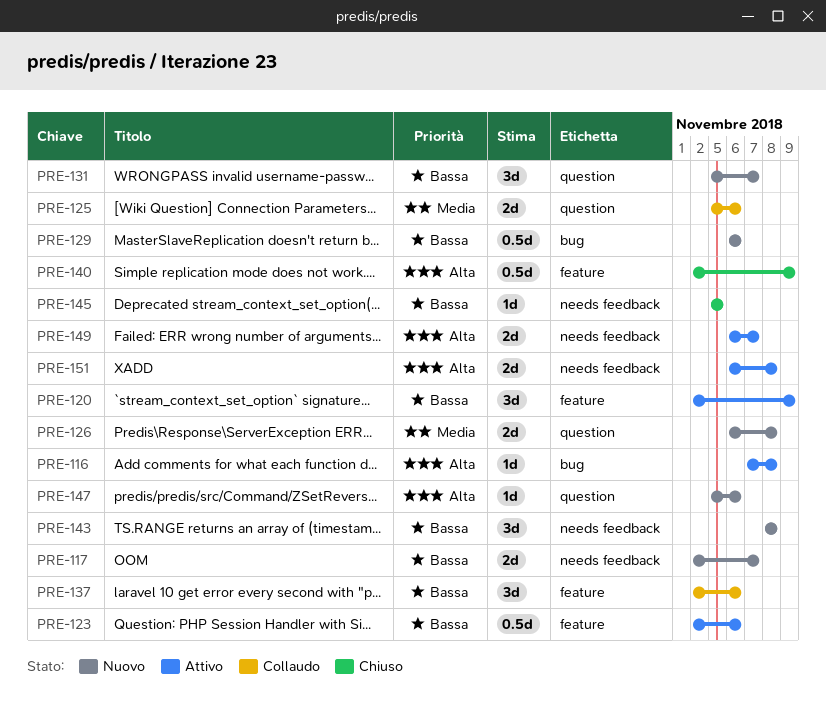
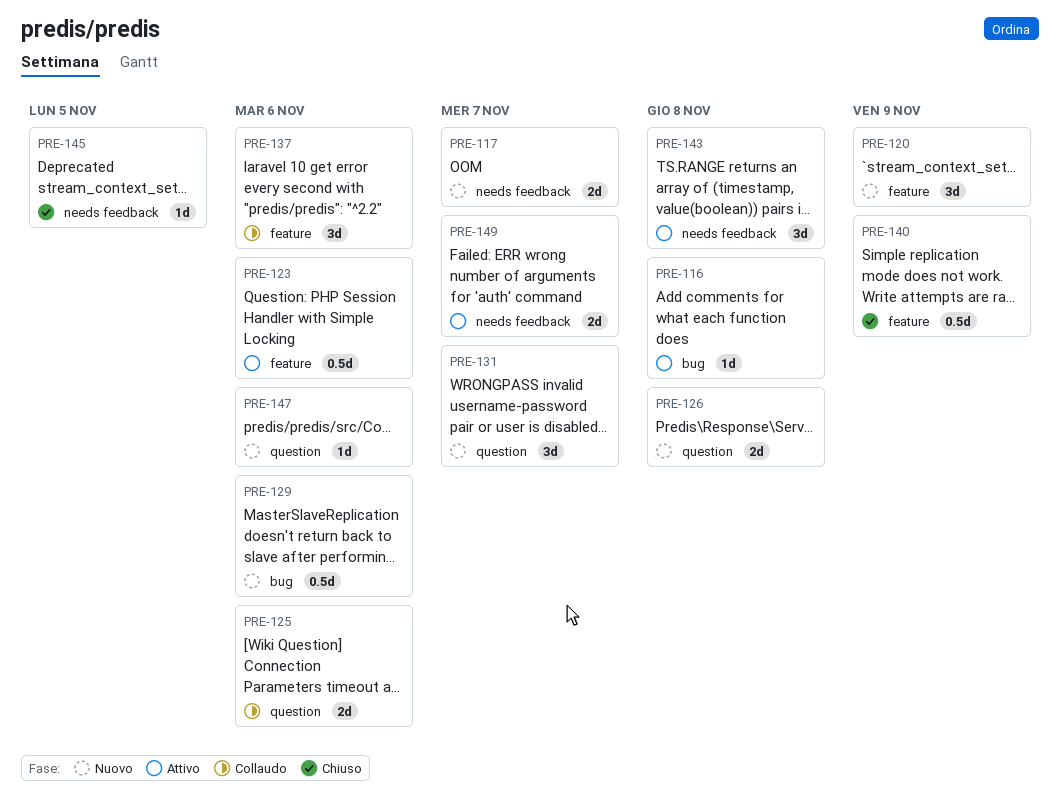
PRE-120, status: Attivo -> Nuovo
PRE-143, status: Nuovo -> Attivo
PRE-151: present -> none

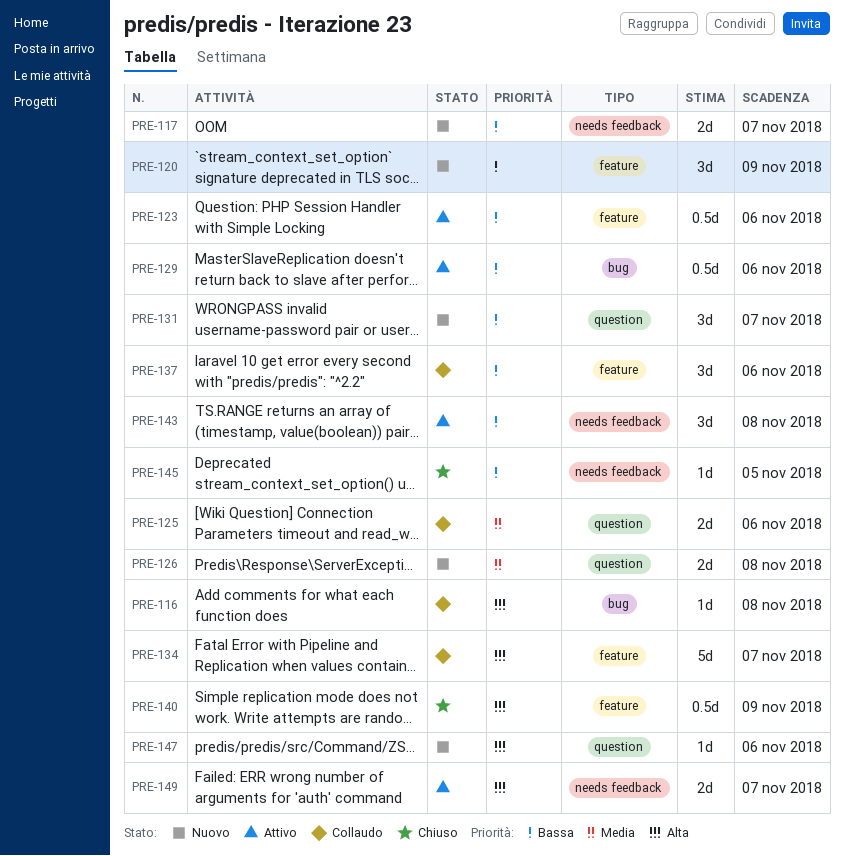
PRE-116, status: Attivo -> Collaudo
PRE-129, status: Nuovo -> Attivo
PRE-134: none -> present

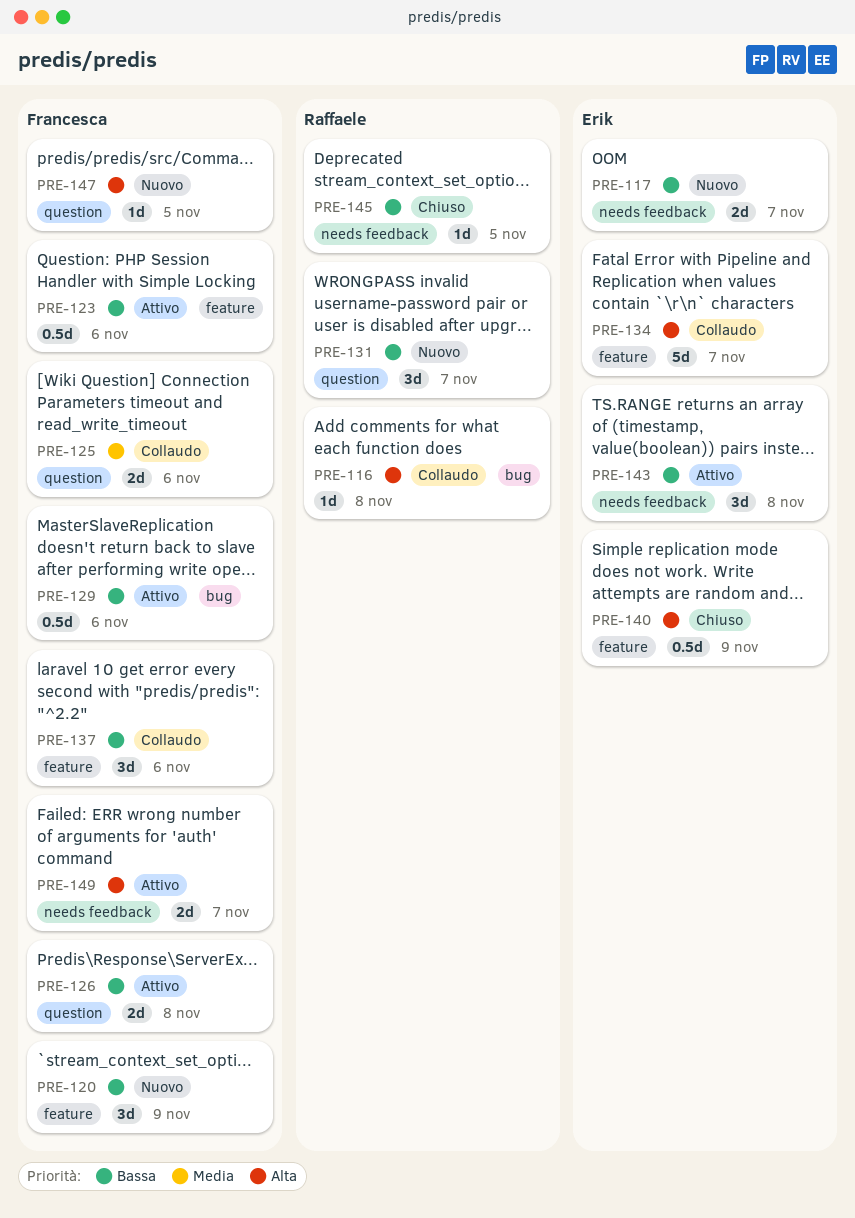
PRE-126, status: Nuovo -> Attivo
PRE-126, priority: Media -> Bassa
PRE-147, due: Nov 6 -> Nov 5

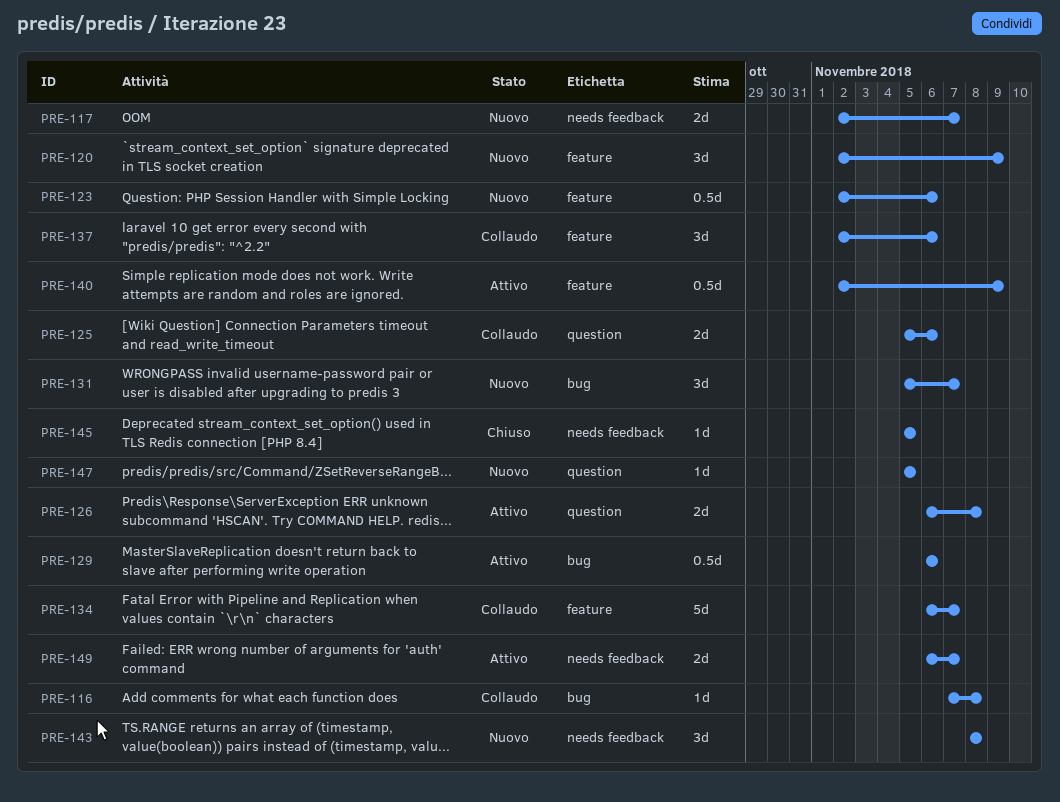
PRE-123, status: Attivo -> Nuovo
PRE-131, label: question -> bug
PRE-140, status: Chiuso -> Attivo
PRE-143, status: Attivo -> Nuovo

